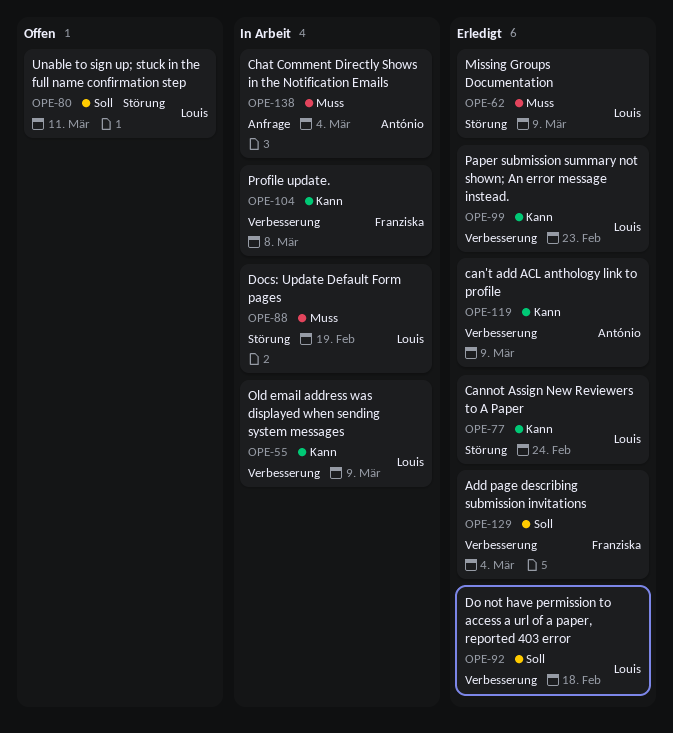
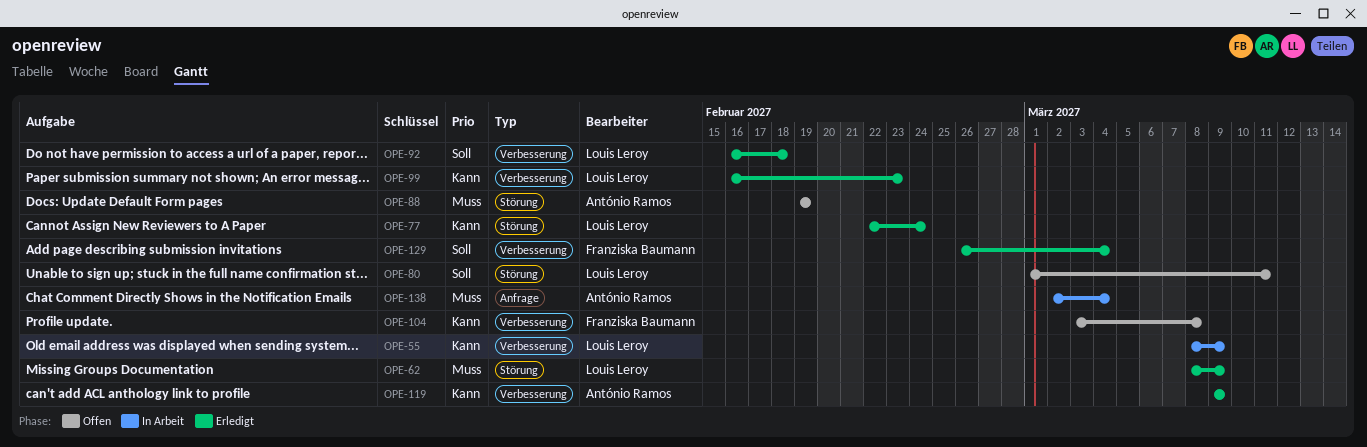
OPE-88, status: In Arbeit -> Offen
OPE-88, owner: Louis Leroy -> António Ramos
OPE-104, status: In Arbeit -> Offen

